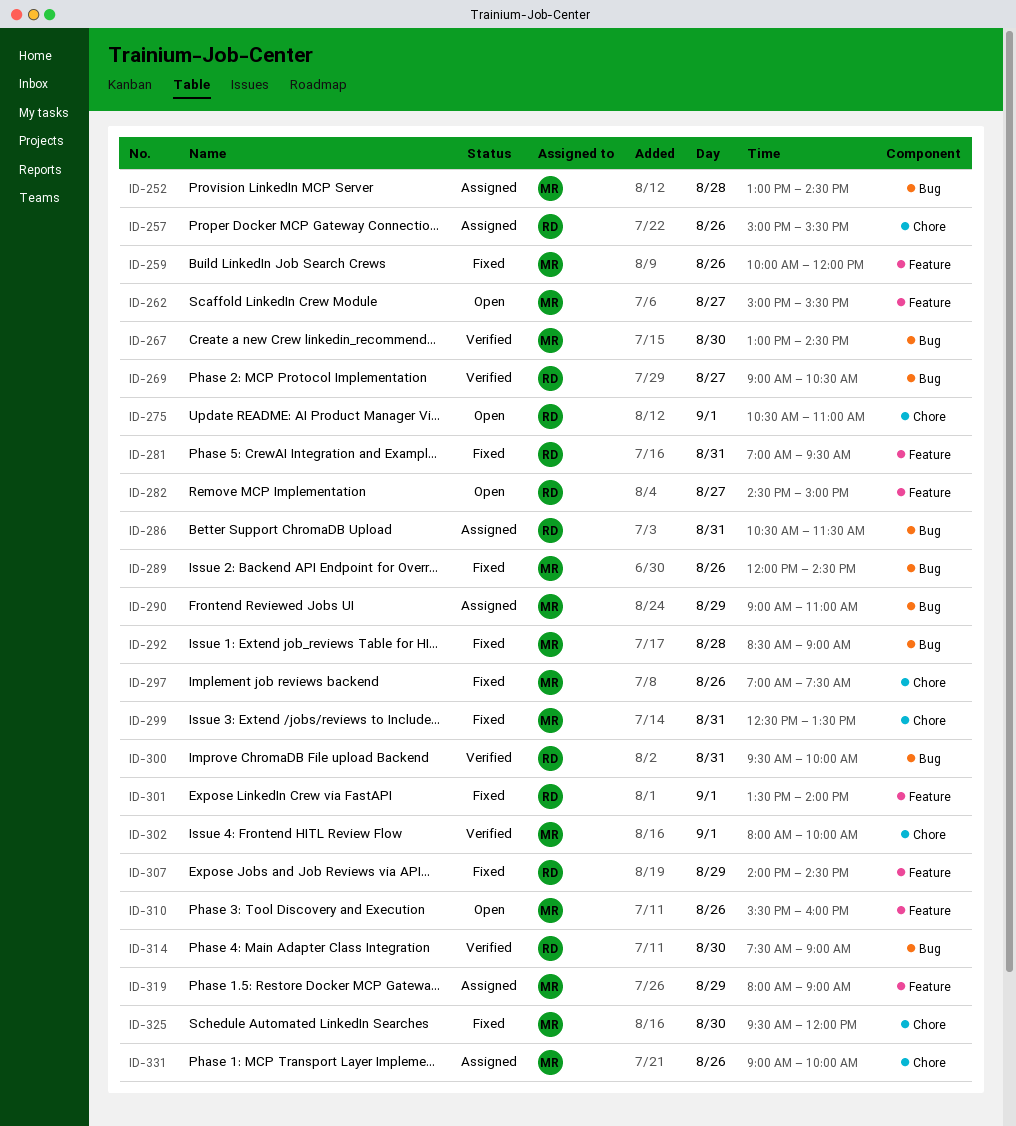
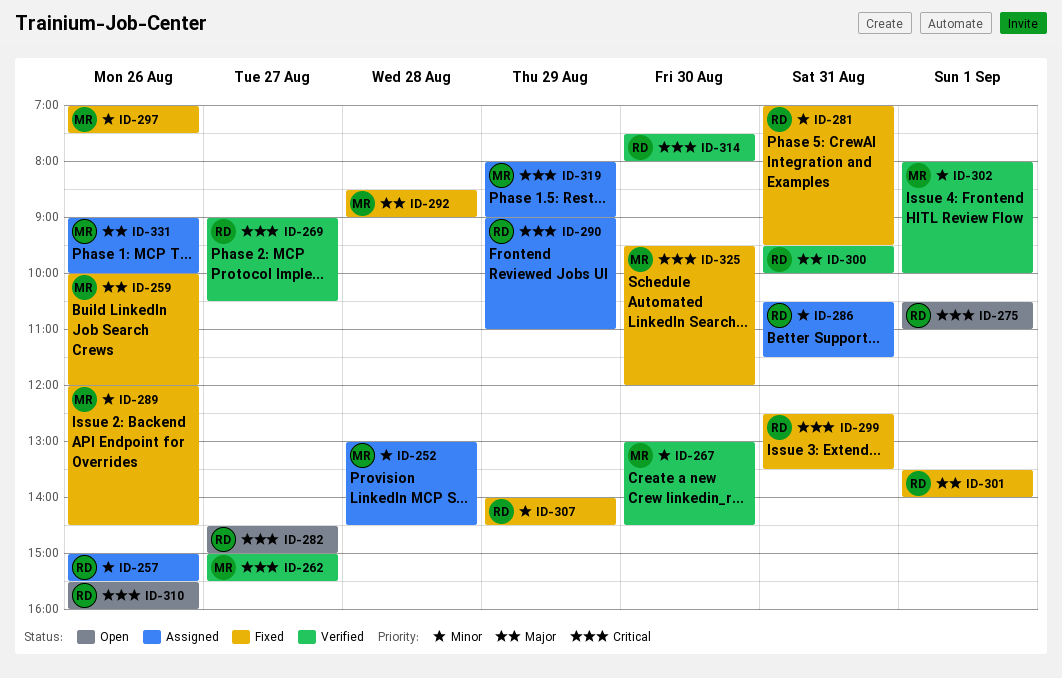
ID-262, status: Open -> Verified
ID-290, owner: MR -> RD
ID-299, owner: MR -> RD
ID-310, owner: MR -> RD
ID-314, ends: 09:00 -> 08:00

